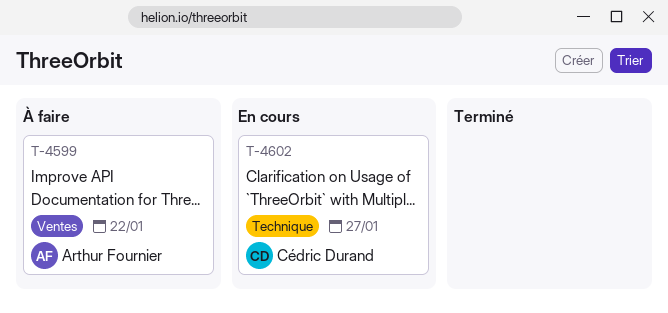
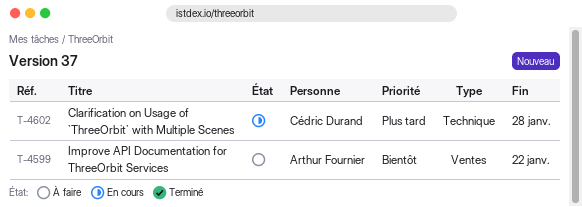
T-4602, due: Jan 27 -> Jan 28

